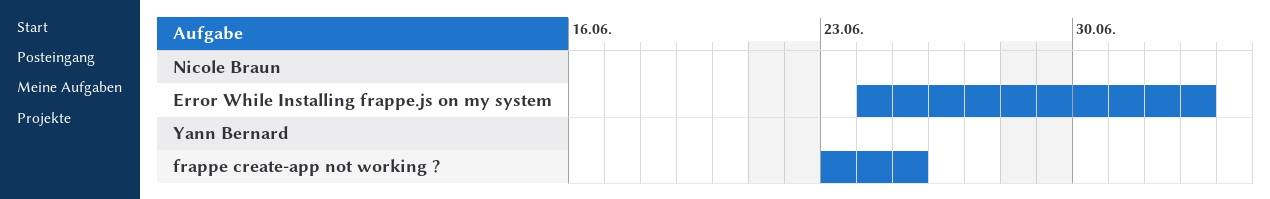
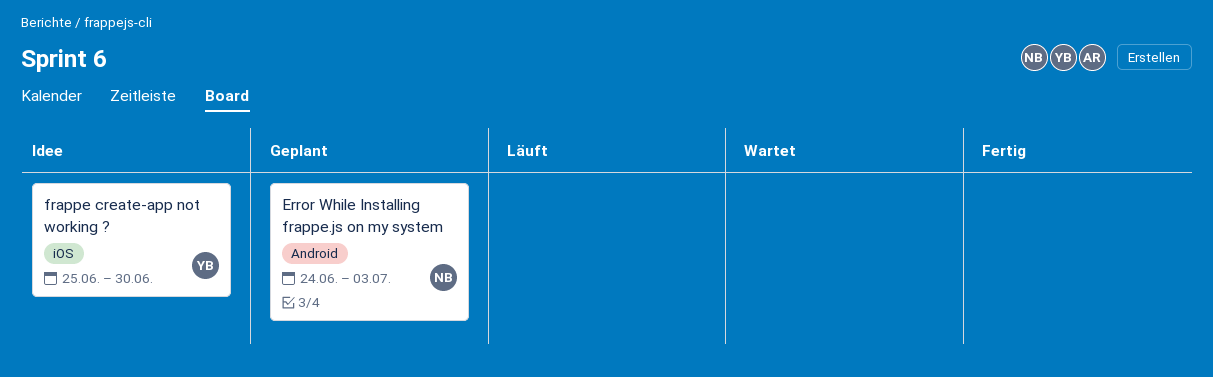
frappe create-app not working ?, start: Jun 23 -> Jun 25
frappe create-app not working ?, due: Jun 25 -> Jun 30

